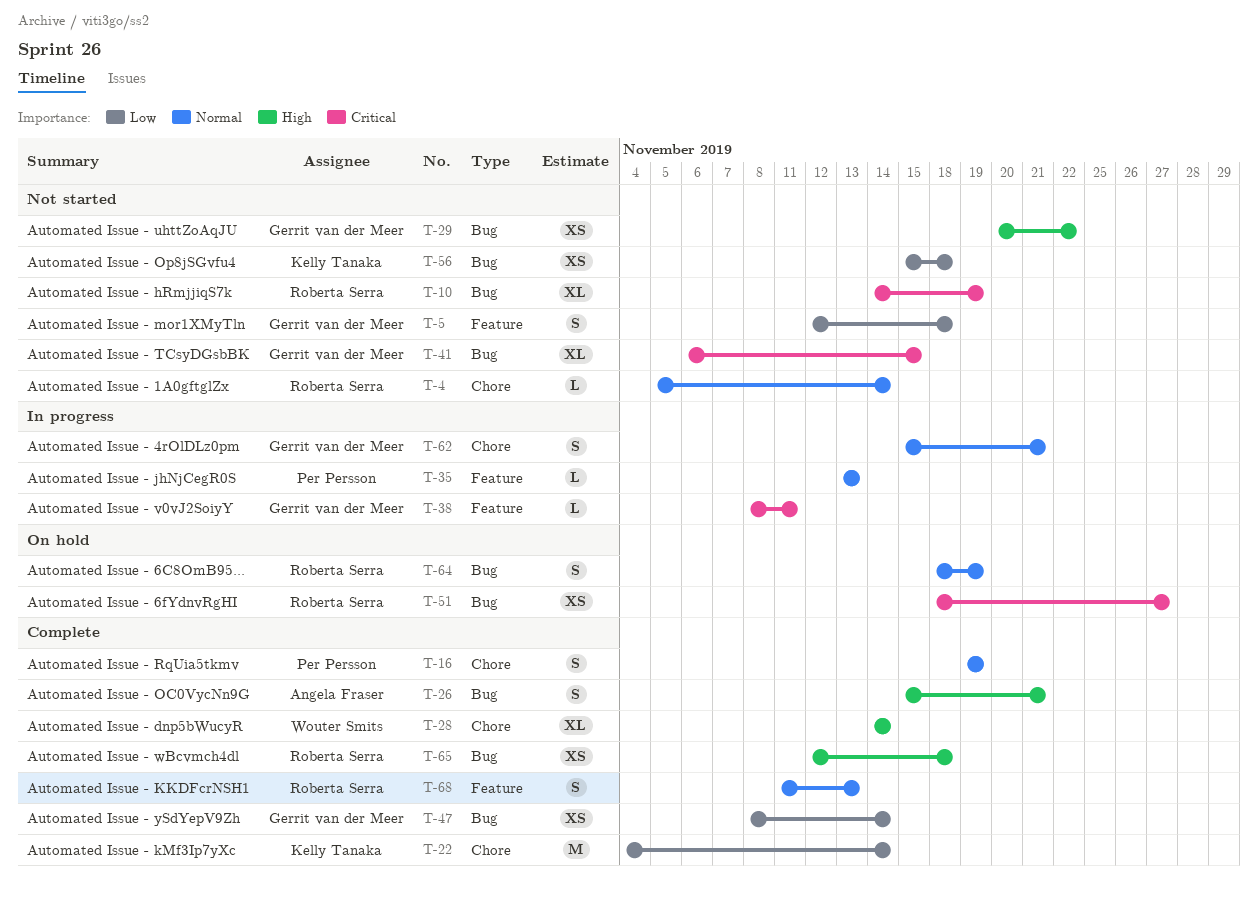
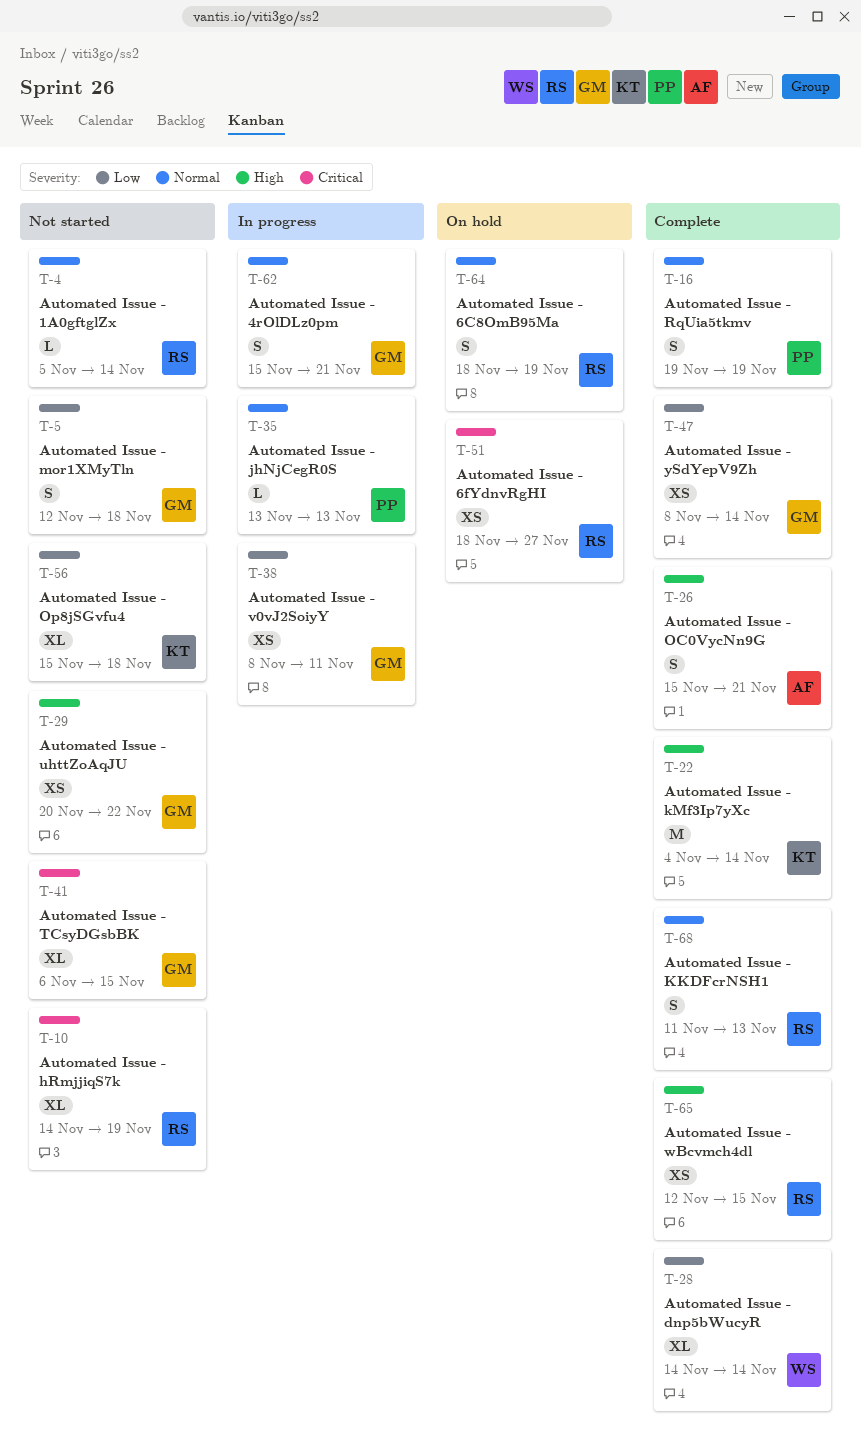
T-22, priority: Low -> High
T-28, priority: High -> Low
T-38, priority: Critical -> Low
T-38, estimate: L -> XS
T-56, estimate: XS -> XL
T-65, due: Nov 18 -> Nov 15

